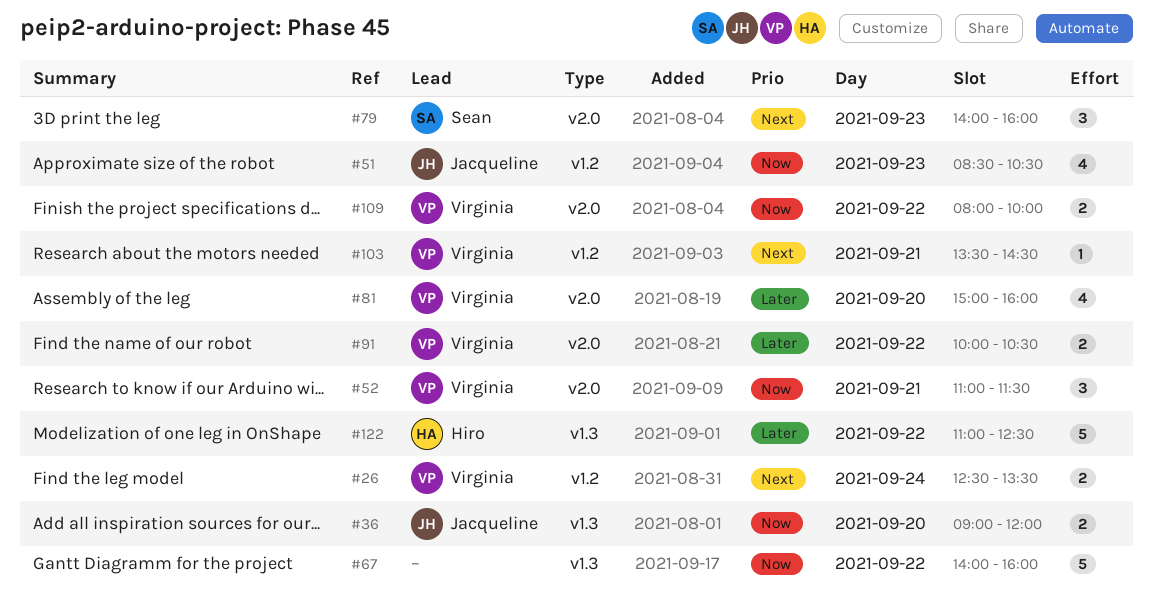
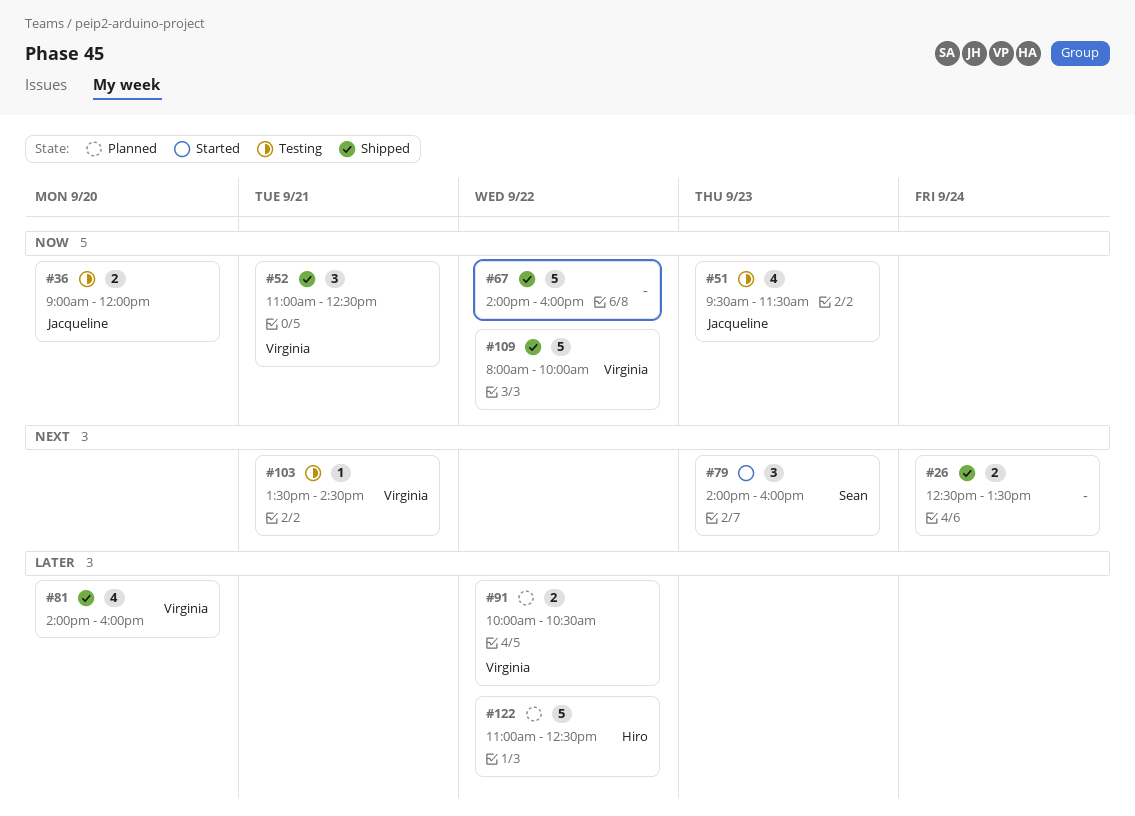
#26, owner: Virginia -> none
#51, begins: 08:30 -> 09:30
#51, ends: 10:30 -> 11:30
#52, ends: 11:30 -> 12:30
#81, begins: 15:00 -> 14:00
#109, estimate: 2 -> 5

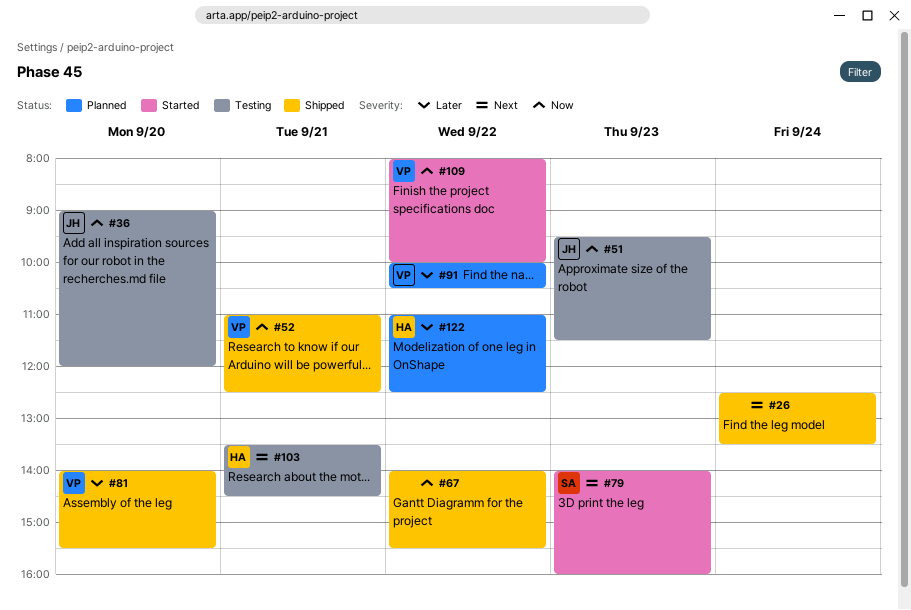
#67, ends: 16:00 -> 15:30
#81, ends: 16:00 -> 15:30
#103, owner: Virginia -> Hiro
#109, status: Shipped -> Started

